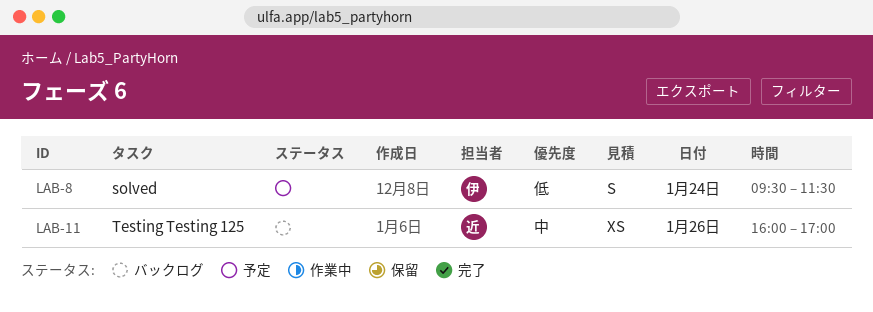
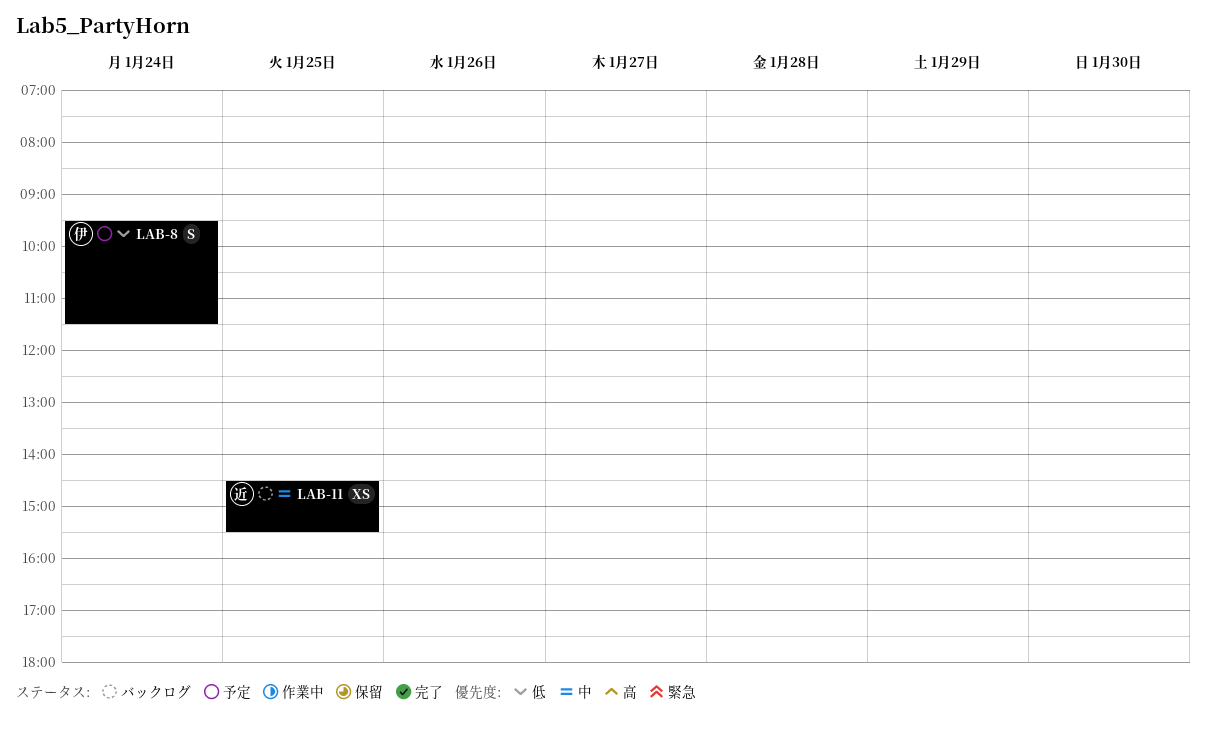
LAB-11, day: Jan 26 -> Jan 25
LAB-11, begins: 16:00 -> 14:30
LAB-11, ends: 17:00 -> 15:30

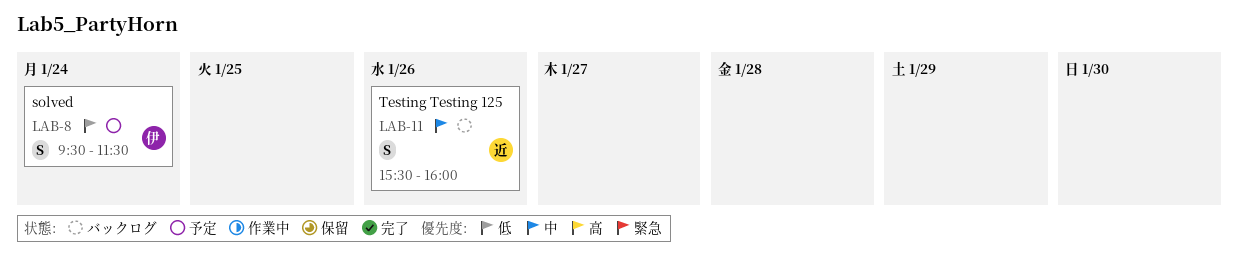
LAB-11, estimate: XS -> S
LAB-11, day: Jan 25 -> Jan 26
LAB-11, begins: 14:30 -> 15:30
LAB-11, ends: 15:30 -> 16:00

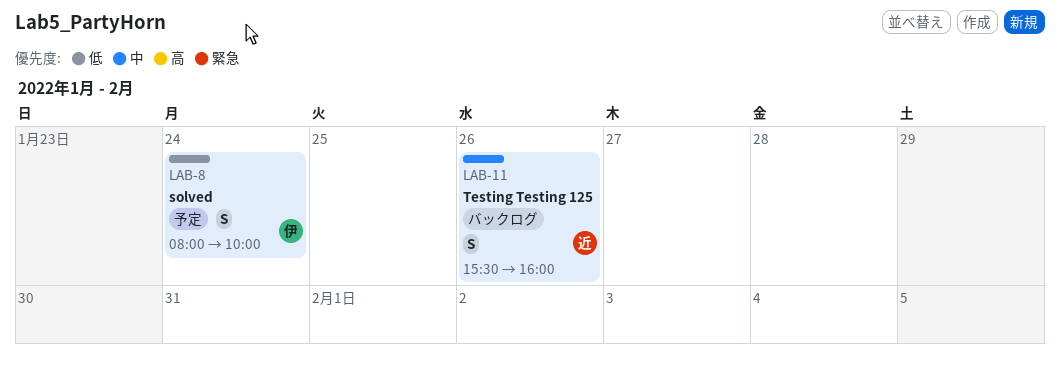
LAB-8, begins: 09:30 -> 08:00
LAB-8, ends: 11:30 -> 10:00

